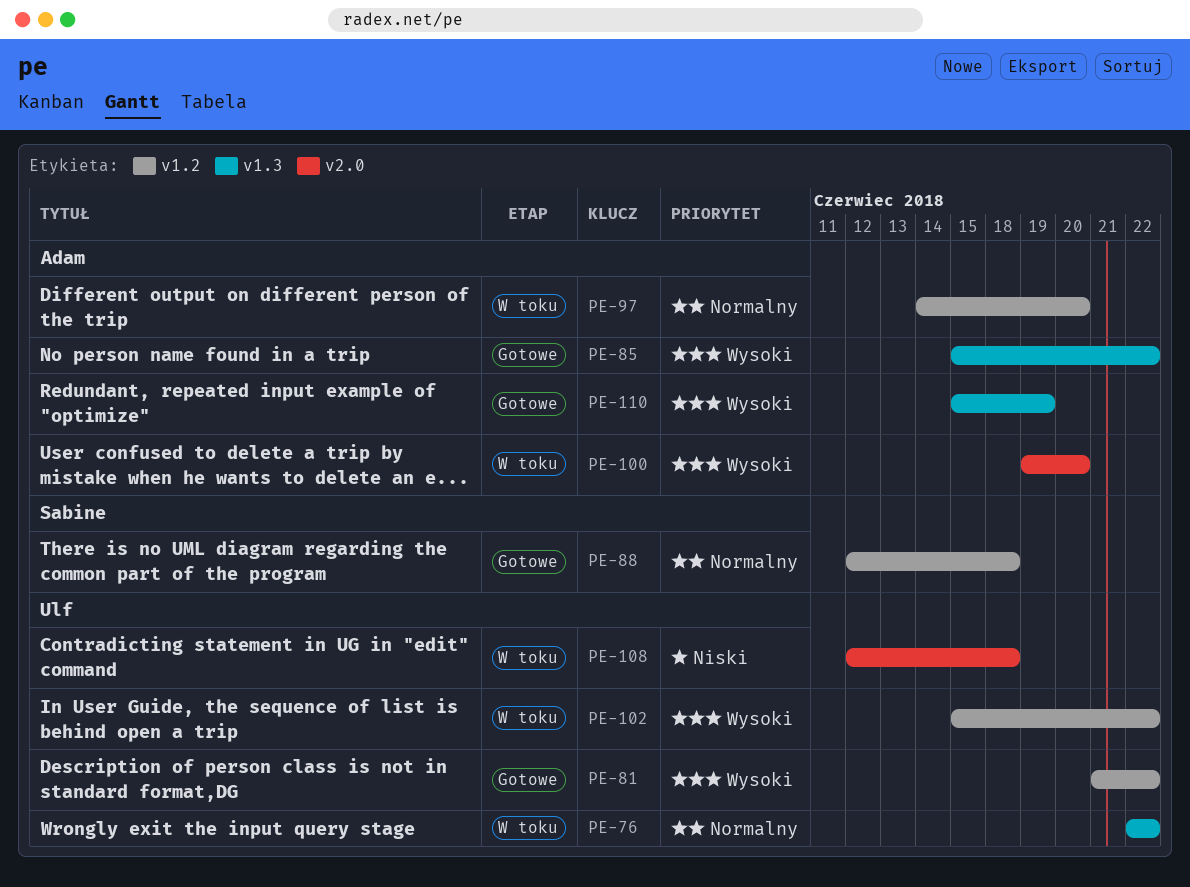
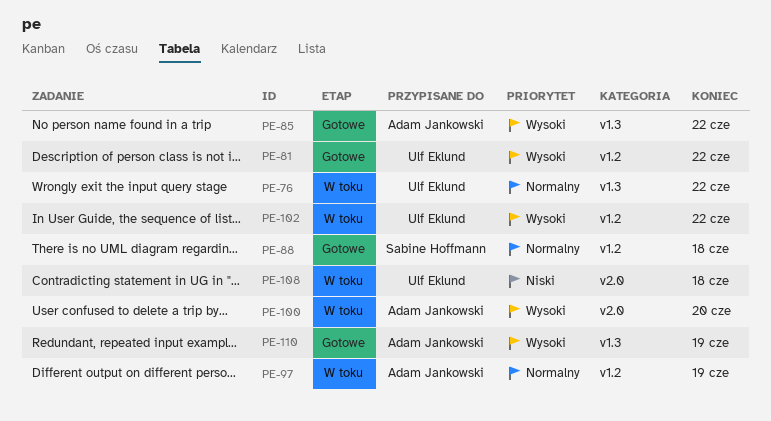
PE-97, due: Jun 20 -> Jun 19

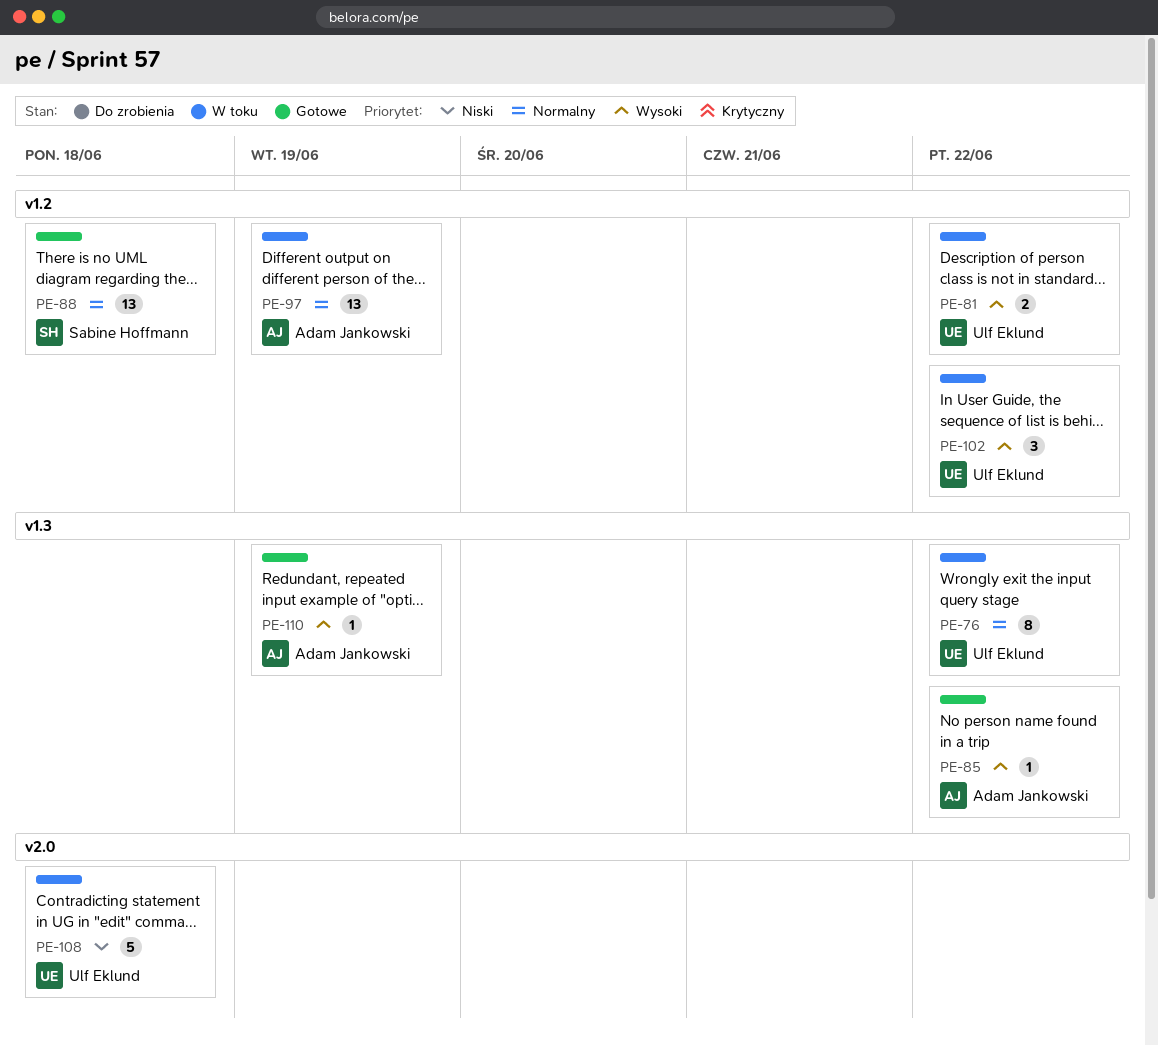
PE-81, status: Gotowe -> W toku
PE-100: present -> none

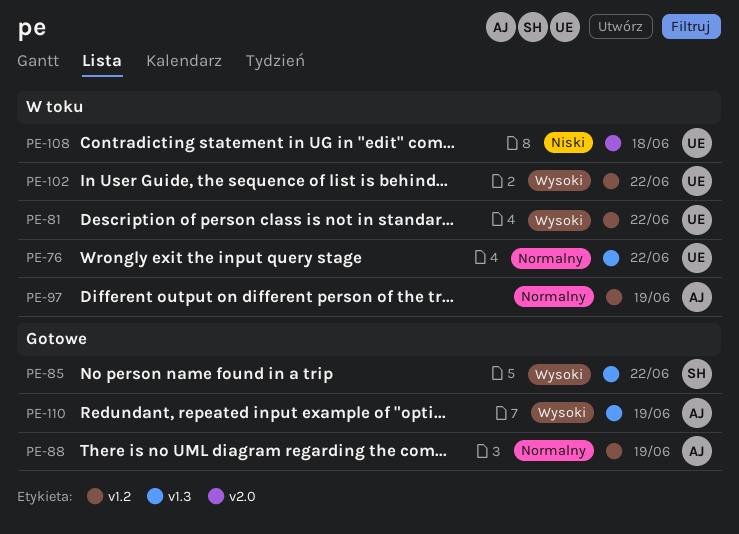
PE-85, owner: Adam Jankowski -> Sabine Hoffmann
PE-88, owner: Sabine Hoffmann -> Adam Jankowski
PE-88, due: Jun 18 -> Jun 19

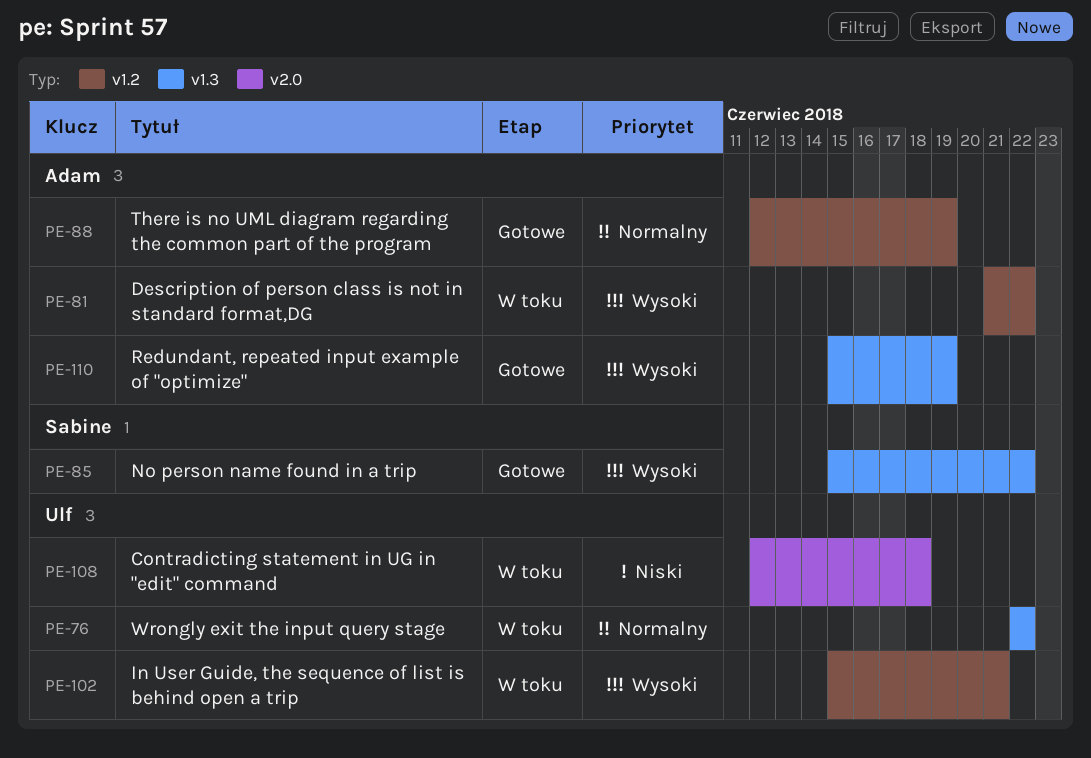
PE-81, owner: Ulf -> Adam
PE-97: present -> none
PE-102, due: Jun 22 -> Jun 21

